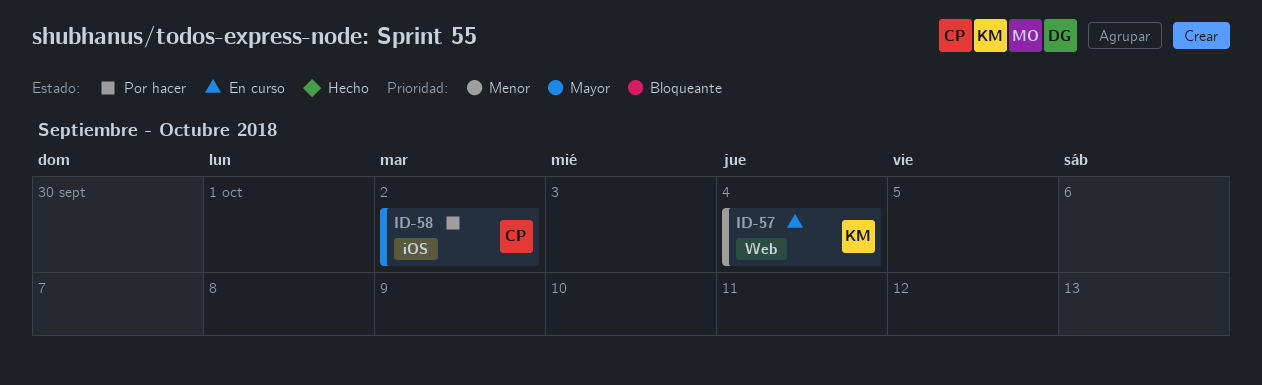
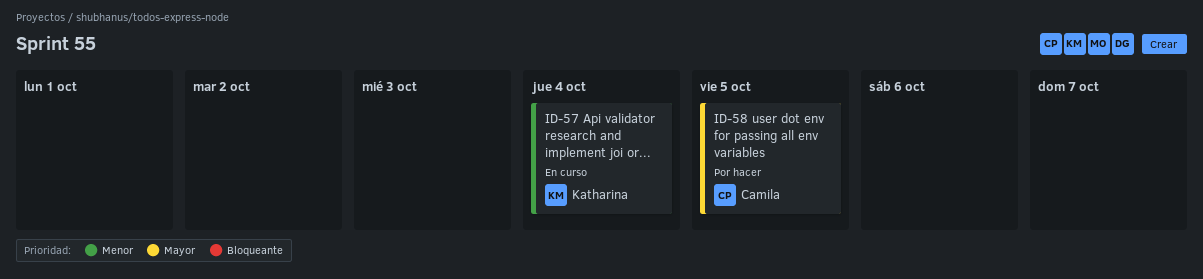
ID-58, due: Oct 2 -> Oct 5

